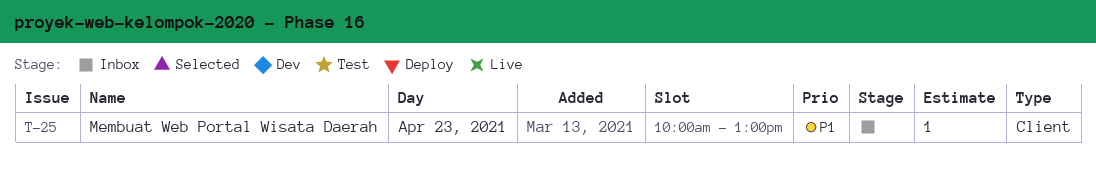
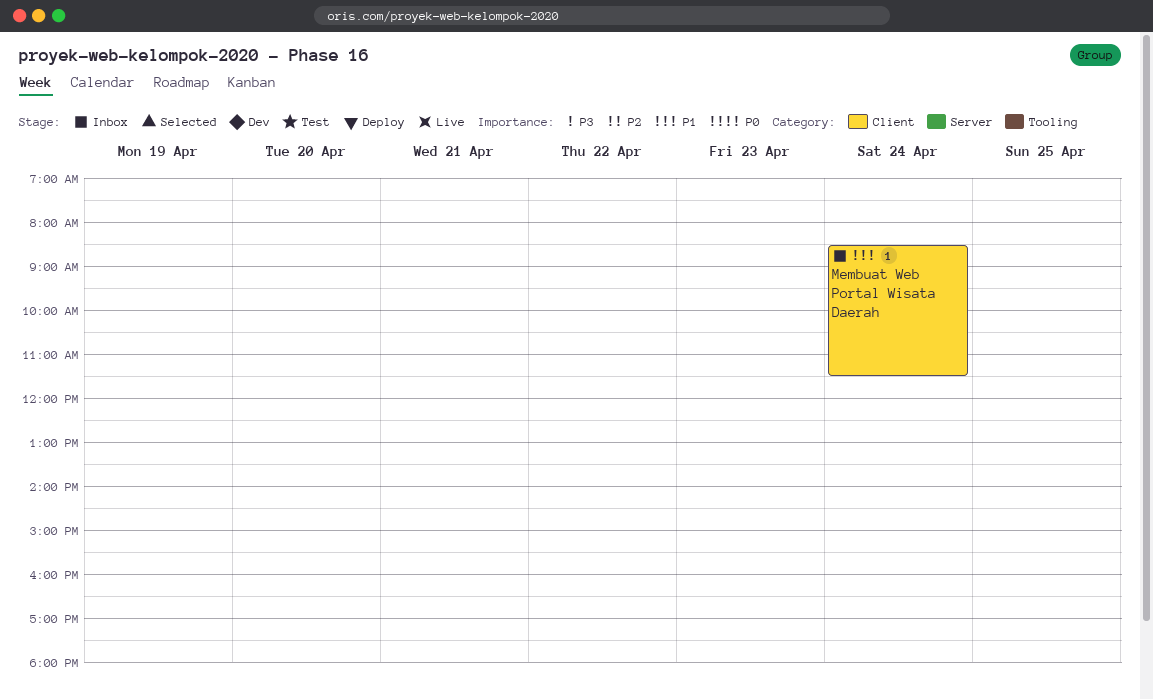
Membuat Web Portal Wisata Daerah, day: Apr 23 -> Apr 24
Membuat Web Portal Wisata Daerah, begins: 10:00 -> 08:30
Membuat Web Portal Wisata Daerah, ends: 13:00 -> 11:30

